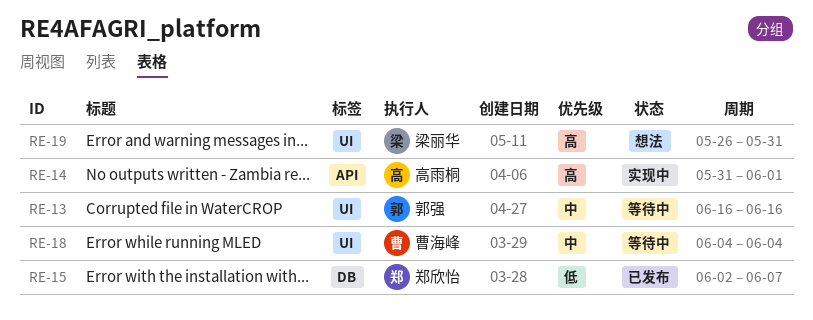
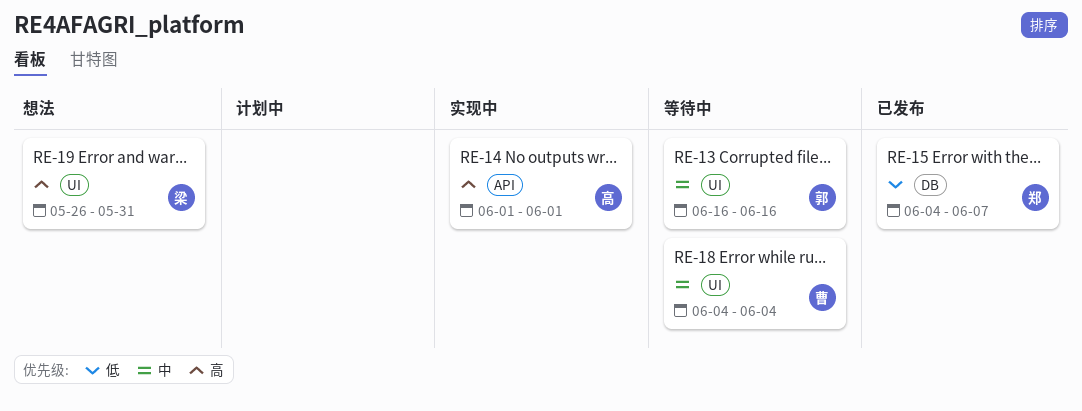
RE-14, start: May 31 -> Jun 1
RE-15, start: Jun 2 -> Jun 4

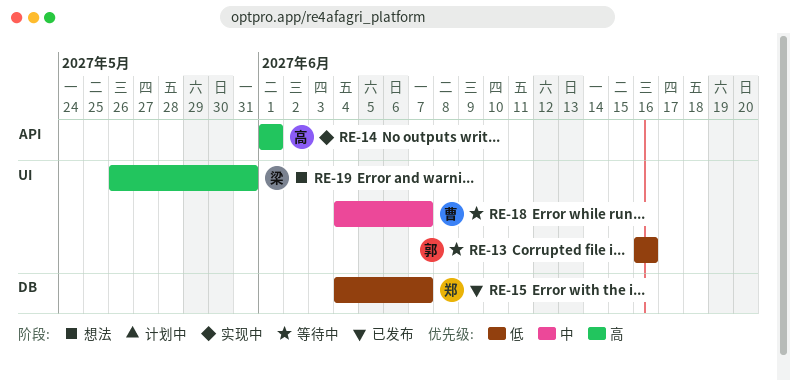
RE-13, priority: 中 -> 低
RE-18, due: Jun 4 -> Jun 7

